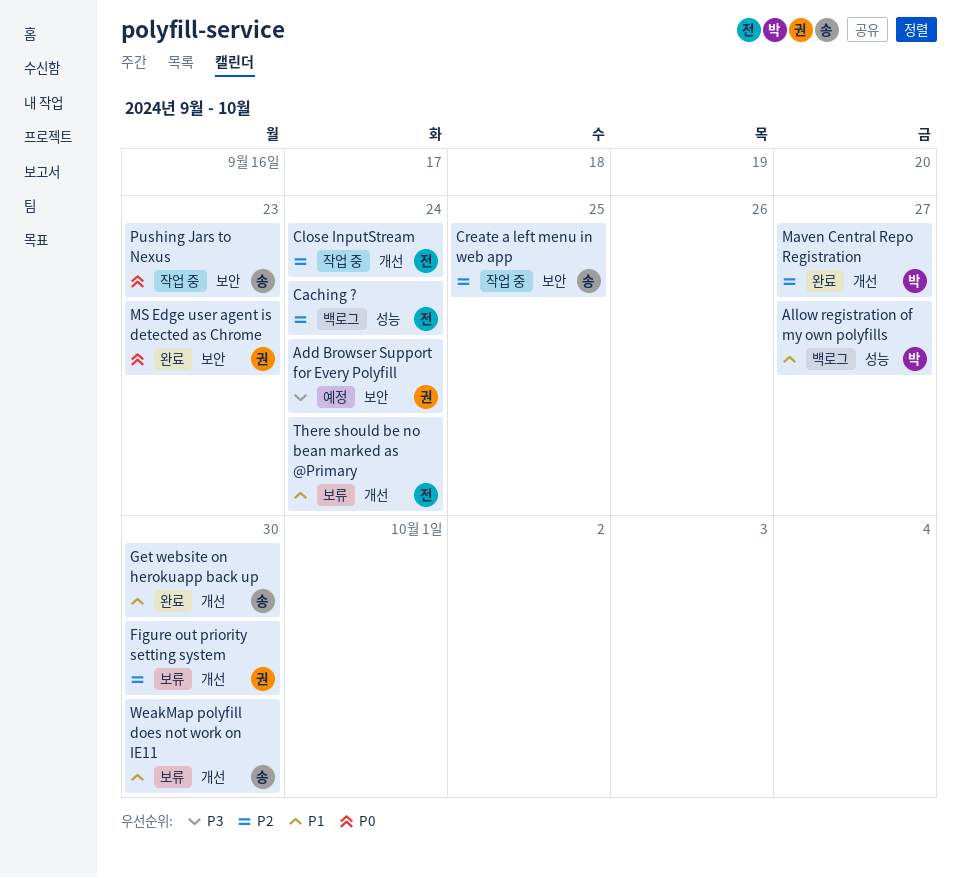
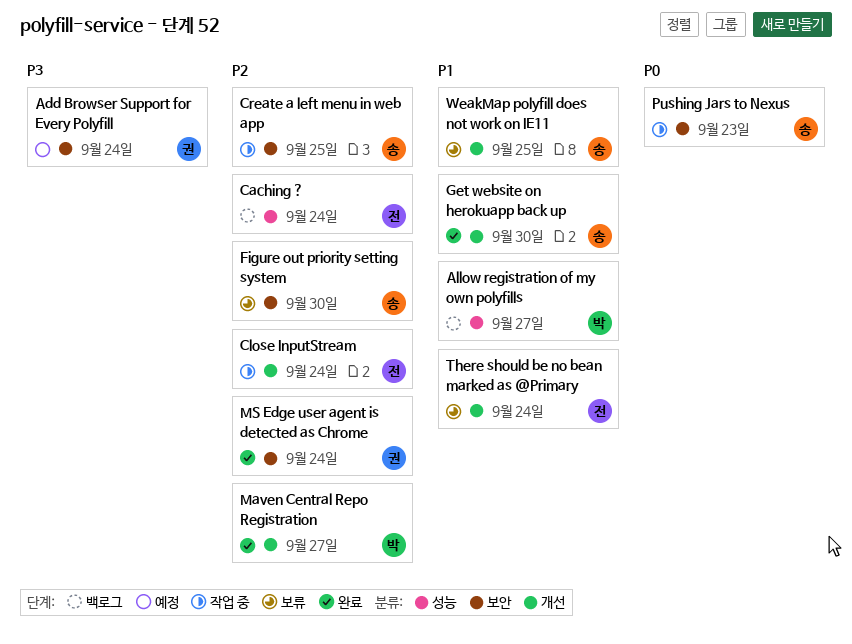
Figure out priority setting system, owner: 권 -> 송
Figure out priority setting system, label: 개선 -> 보안
MS Edge user agent is detected as Chrome, priority: P0 -> P2
MS Edge user agent is detected as Chrome, due: Sep 23 -> Sep 24
WeakMap polyfill does not work on IE11, due: Sep 30 -> Sep 25

